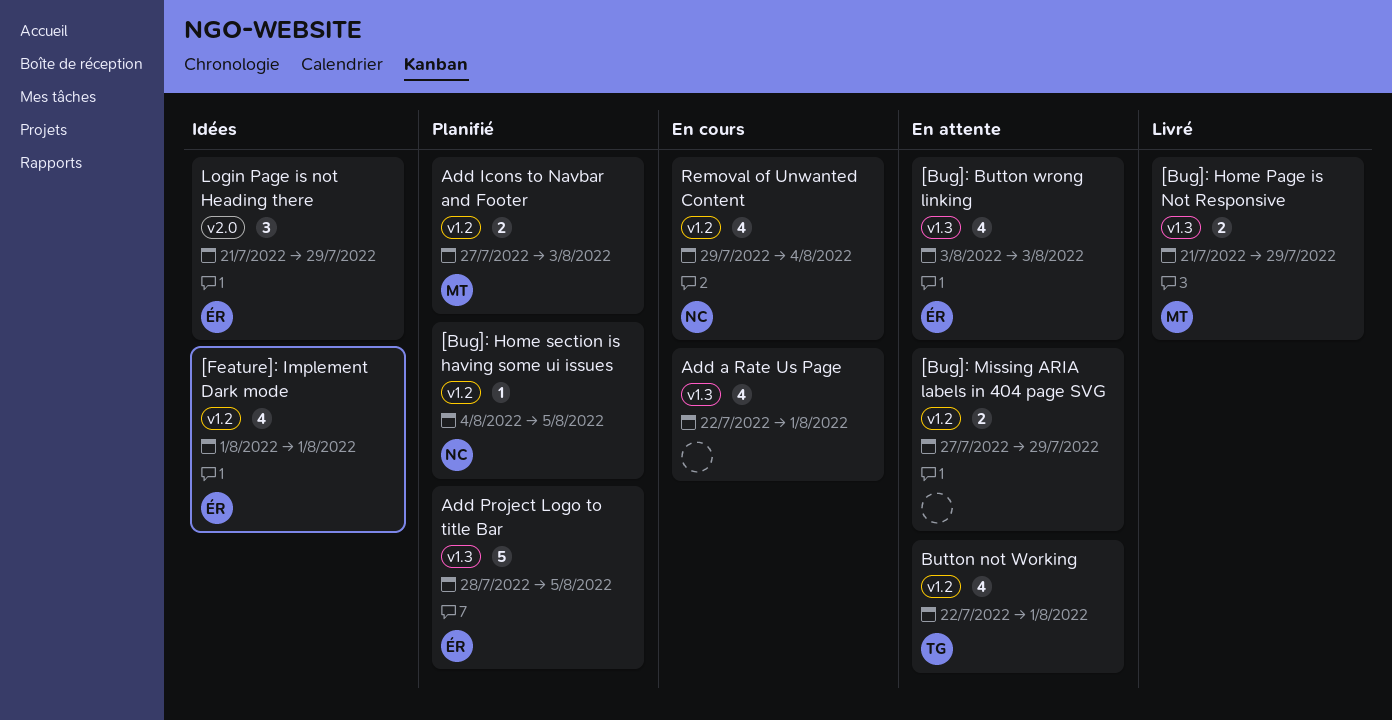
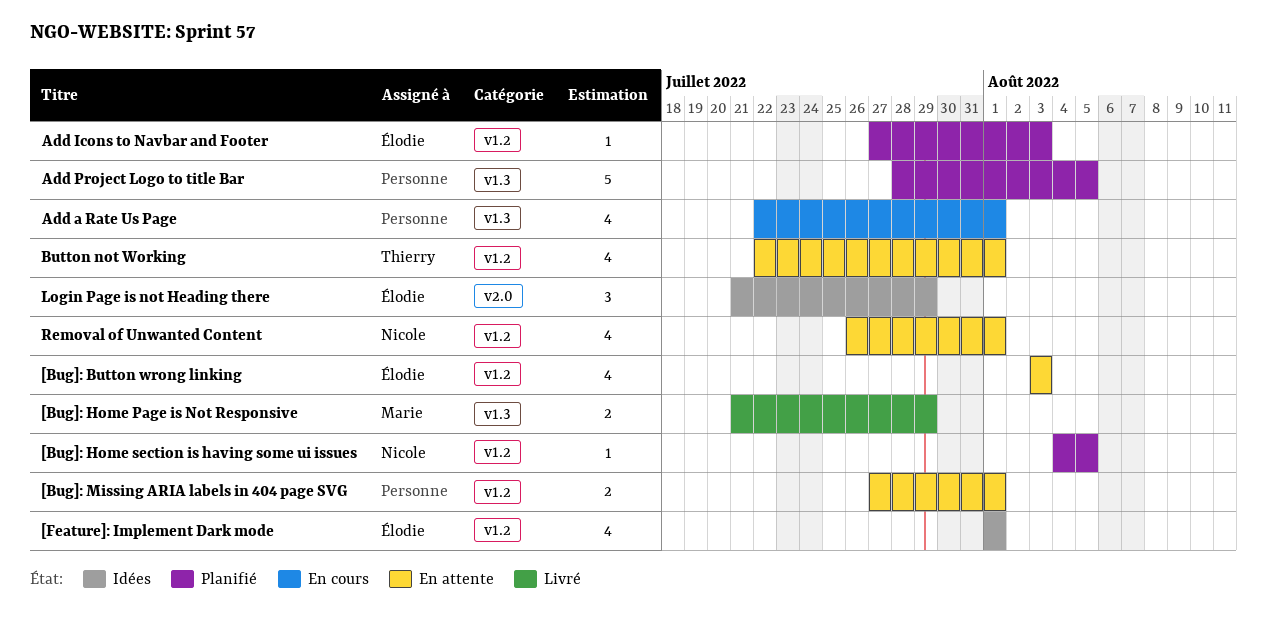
[Bug]: Button wrong linking, label: v1.3 -> v1.2
[Bug]: Missing ARIA labels in 404 page SVG, due: Jul 29 -> Aug 1
Add Icons to Navbar and Footer, owner: Marie -> Élodie
Add Icons to Navbar and Footer, estimate: 2 -> 1
Add Project Logo to title Bar, owner: Élodie -> none
Removal of Unwanted Content, status: En cours -> En attente
Removal of Unwanted Content, start: Jul 29 -> Jul 26
Removal of Unwanted Content, due: Aug 4 -> Aug 1

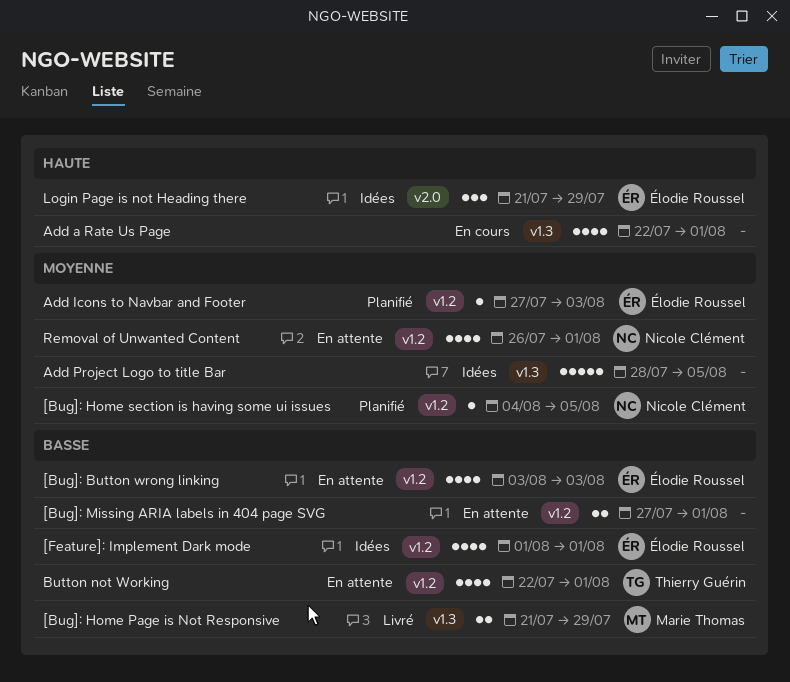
Add Project Logo to title Bar, status: Planifié -> Idées

